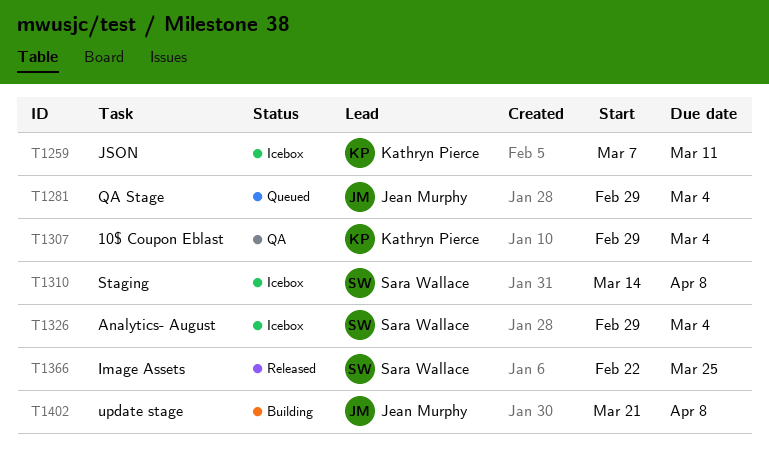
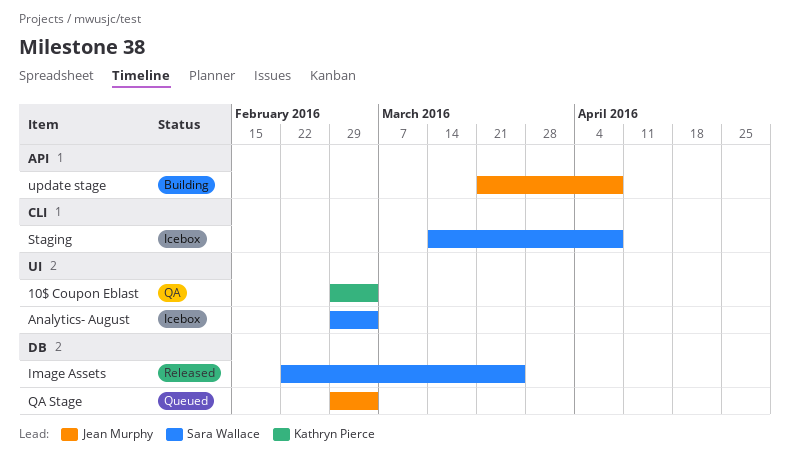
JSON: present -> none

